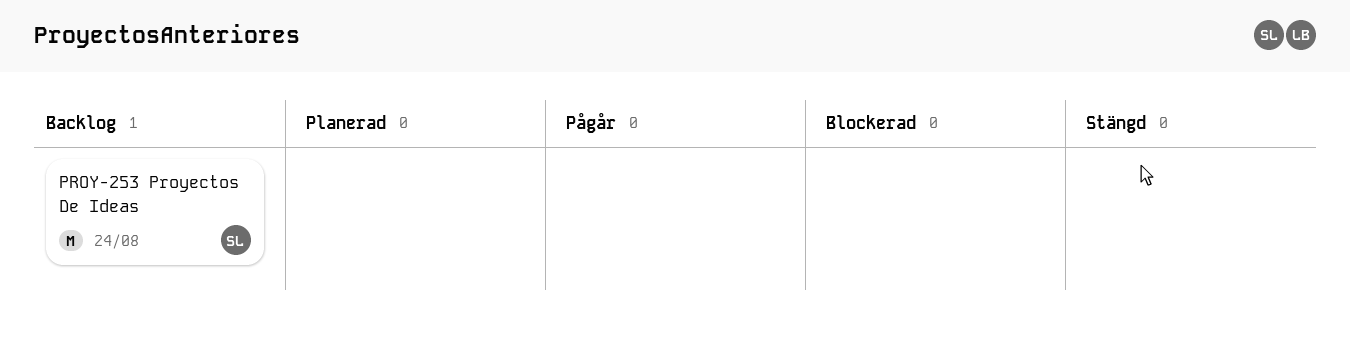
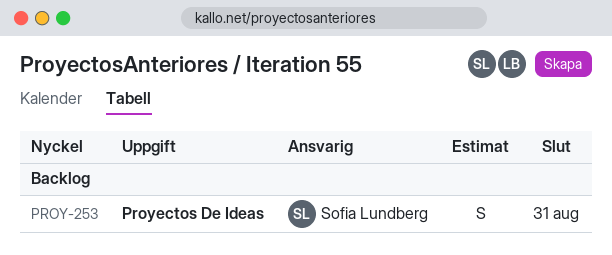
PROY-253, estimate: M -> S
PROY-253, due: Aug 24 -> Aug 31

